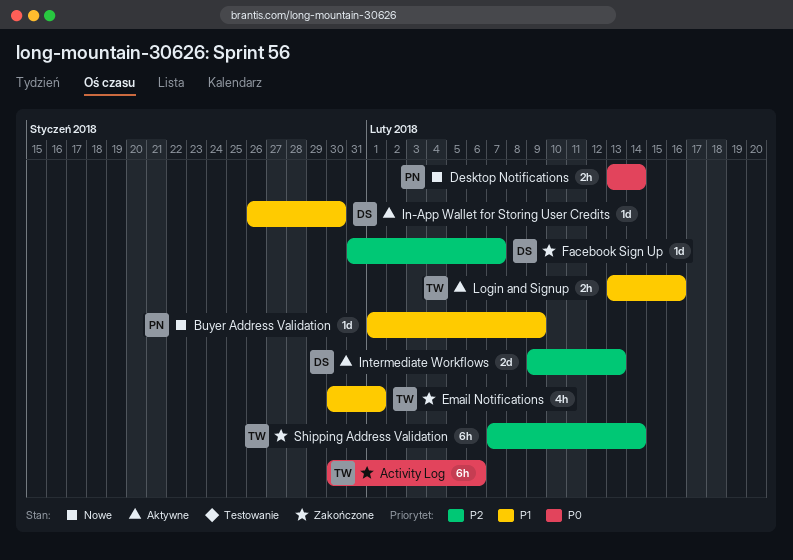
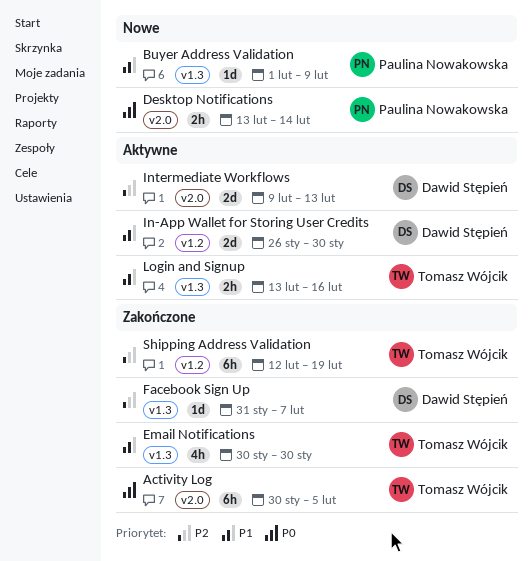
Activity Log, due: Feb 6 -> Feb 5
Email Notifications, due: Feb 1 -> Jan 30
In-App Wallet for Storing User Credits, estimate: 1d -> 2d
Shipping Address Validation, start: Feb 7 -> Feb 12
Shipping Address Validation, due: Feb 14 -> Feb 19

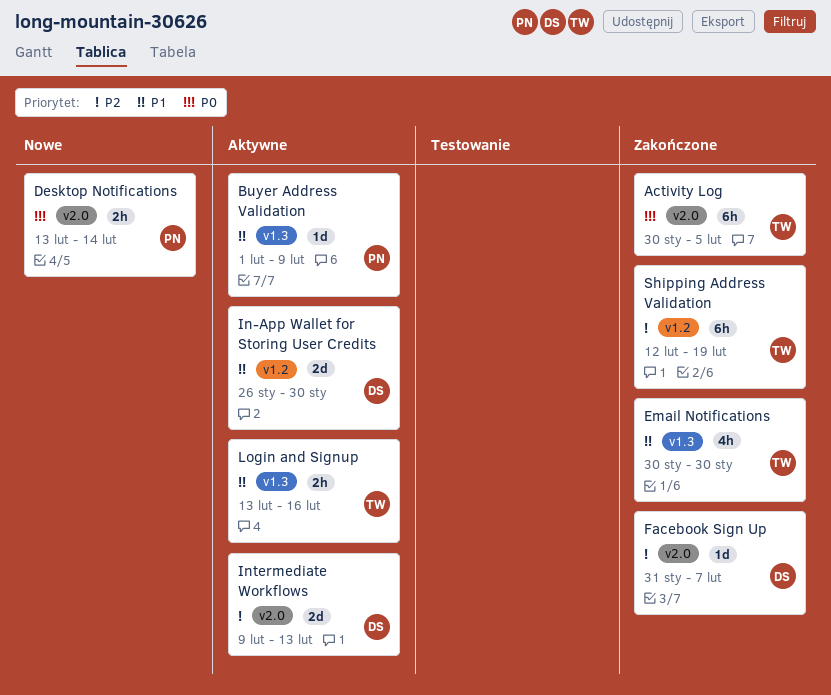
Buyer Address Validation, status: Nowe -> Aktywne
Facebook Sign Up, label: v1.3 -> v2.0

